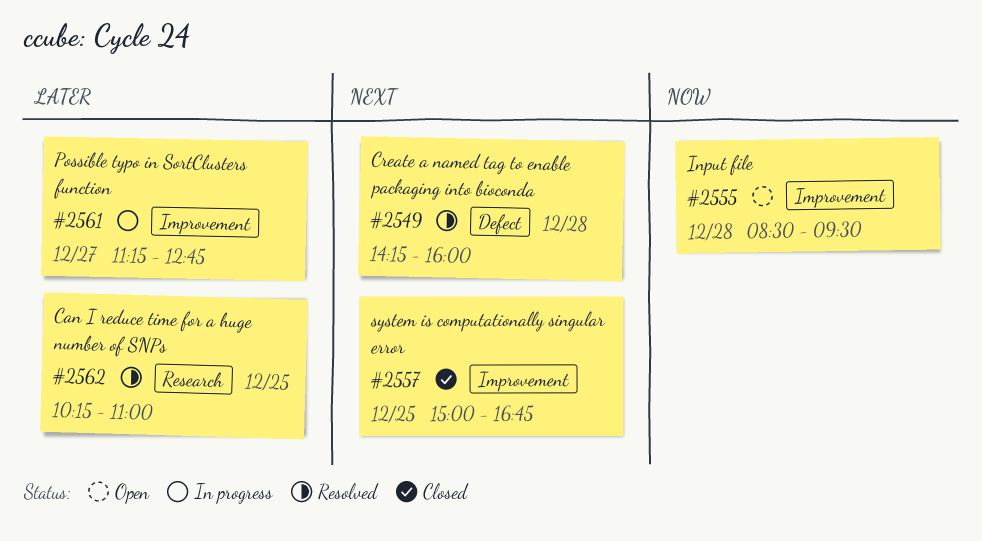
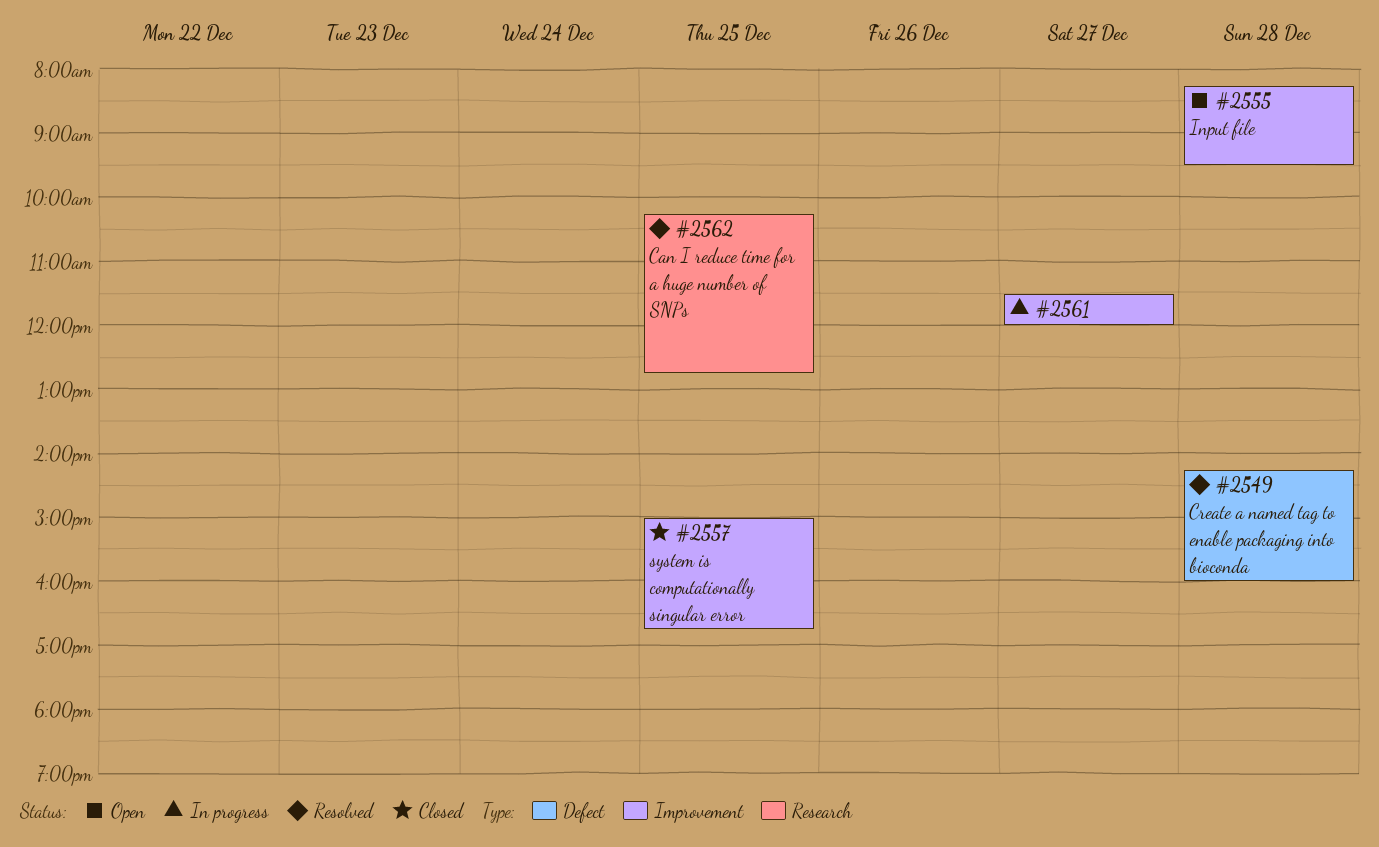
#2555, begins: 08:30 -> 08:15
#2561, begins: 11:15 -> 11:30
#2561, ends: 12:45 -> 12:00
#2562, ends: 11:00 -> 12:45

